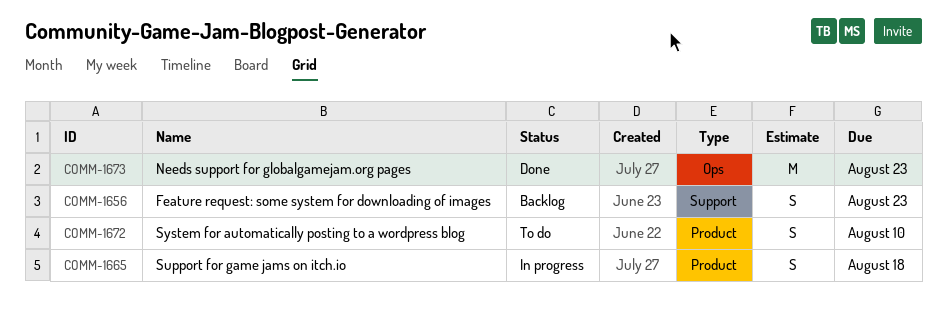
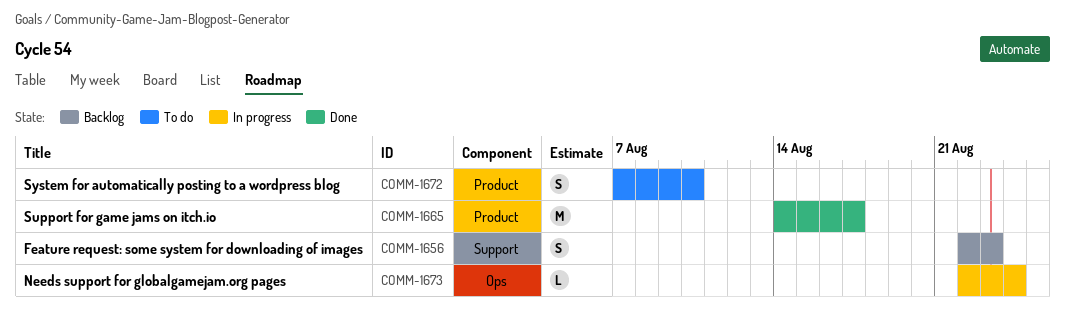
COMM-1665, status: In progress -> Done
COMM-1665, estimate: S -> M
COMM-1665, due: Aug 18 -> Aug 17
COMM-1673, status: Done -> In progress
COMM-1673, estimate: M -> L
COMM-1673, due: Aug 23 -> Aug 24

